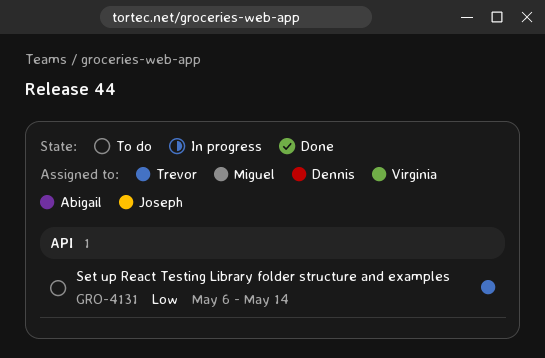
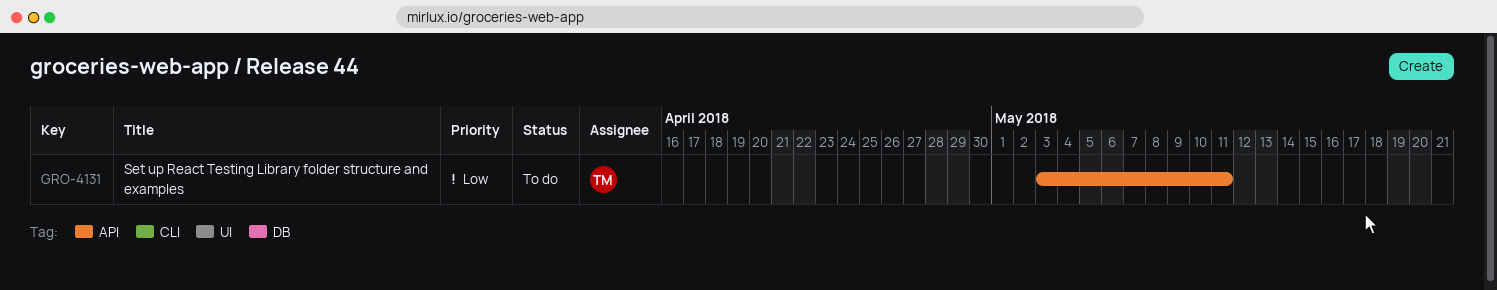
GRO-4131, start: May 6 -> May 3
GRO-4131, due: May 14 -> May 11

